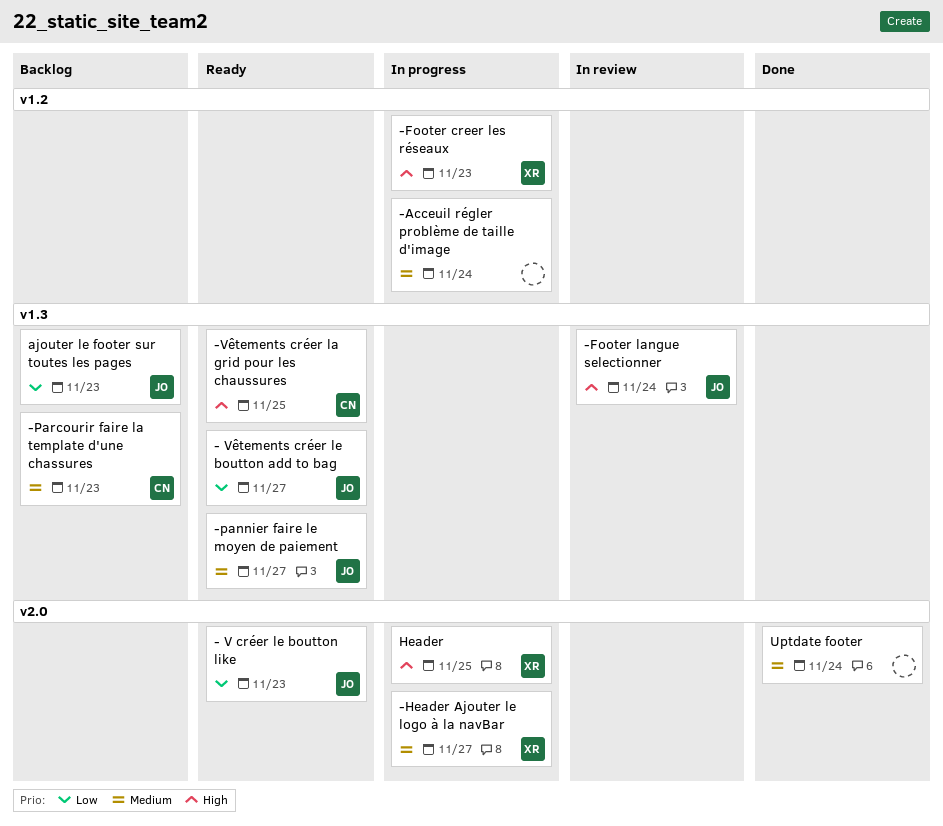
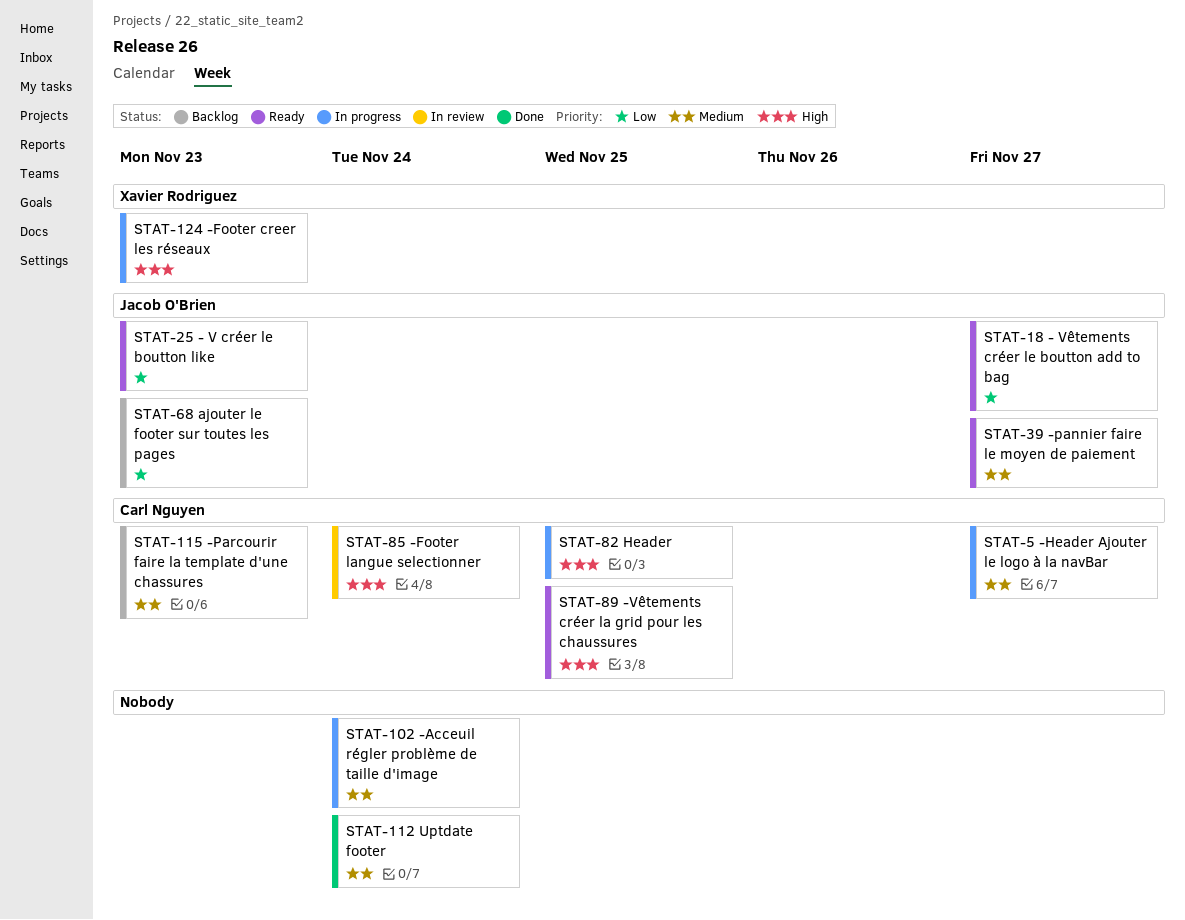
-Footer langue selectionner, owner: Jacob O'Brien -> Carl Nguyen
-Header Ajouter le logo à la navBar, owner: Xavier Rodriguez -> Carl Nguyen
Header, owner: Xavier Rodriguez -> Carl Nguyen

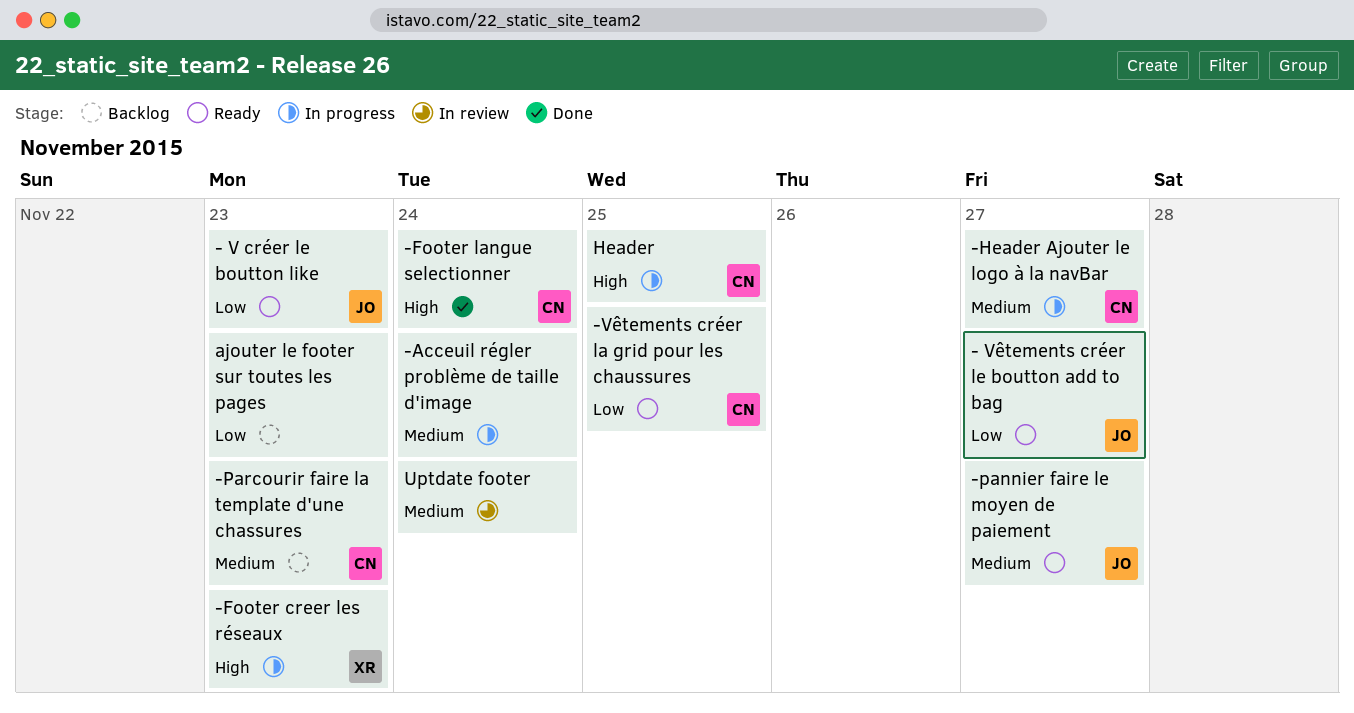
-Footer langue selectionner, status: In review -> Done
-Vêtements créer la grid pour les chaussures, priority: High -> Low
ajouter le footer sur toutes les pages, owner: Jacob O'Brien -> none
Uptdate footer, status: Done -> In review

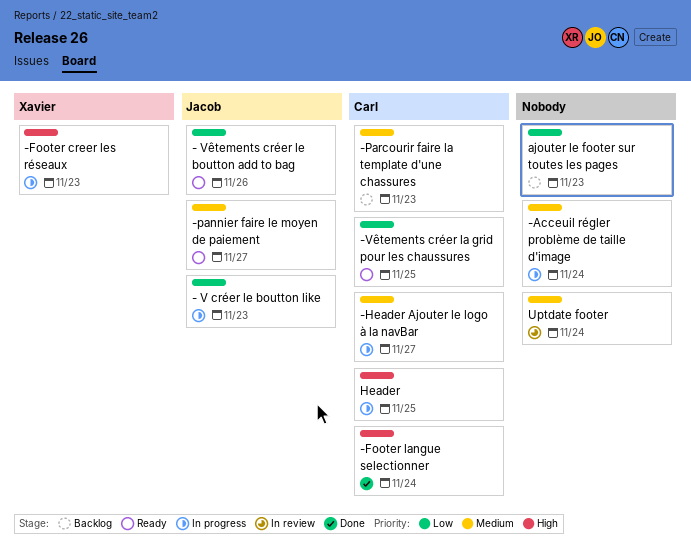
- V créer le boutton like, status: Ready -> In progress
- Vêtements créer le boutton add to bag, due: Nov 27 -> Nov 26

